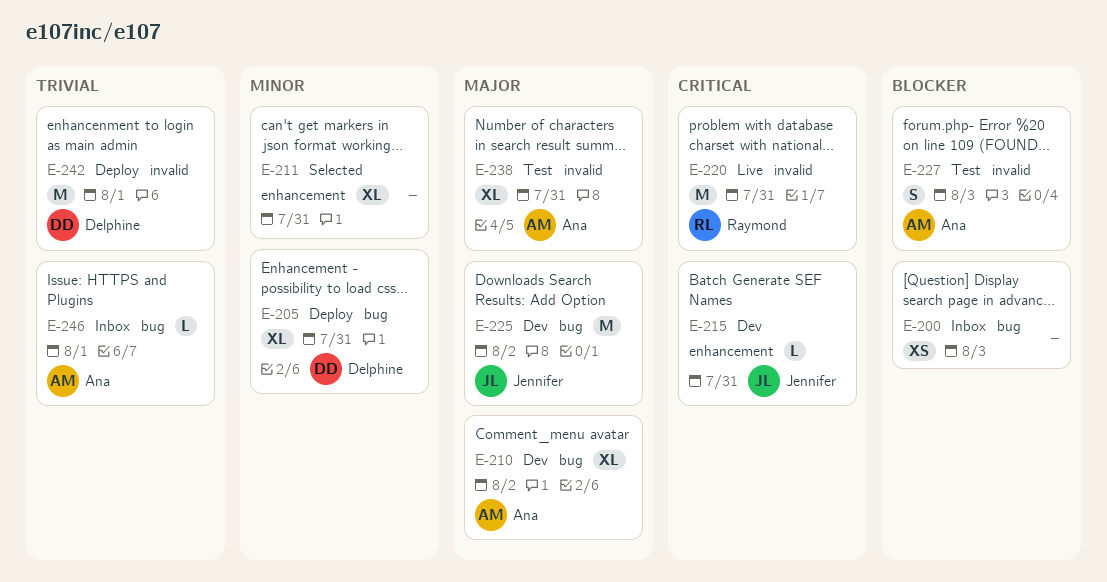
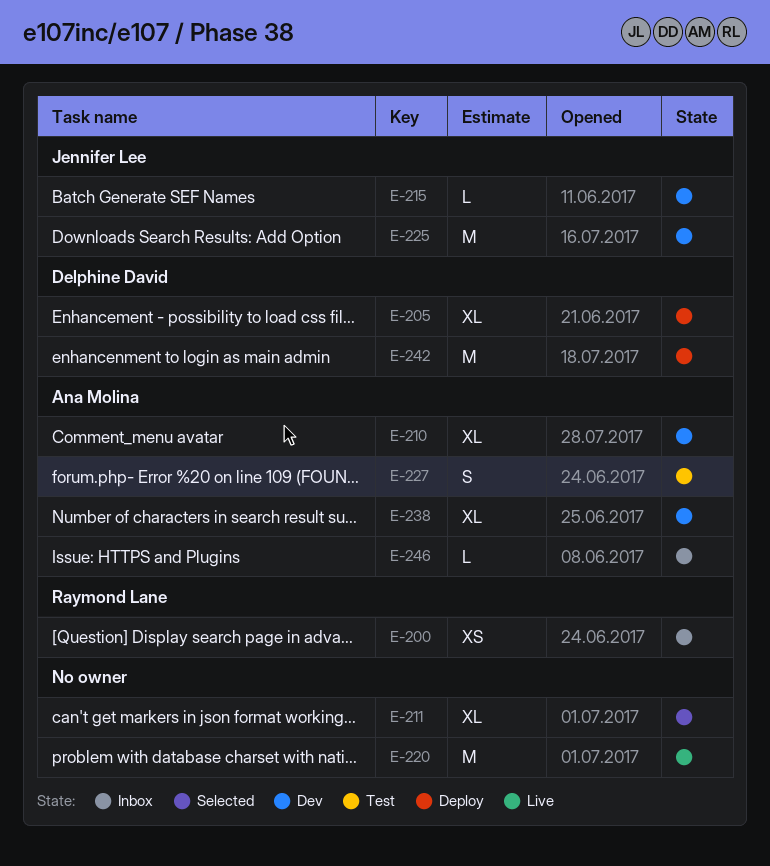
E-200, owner: none -> Raymond Lane
E-220, owner: Raymond Lane -> none
E-238, status: Test -> Dev

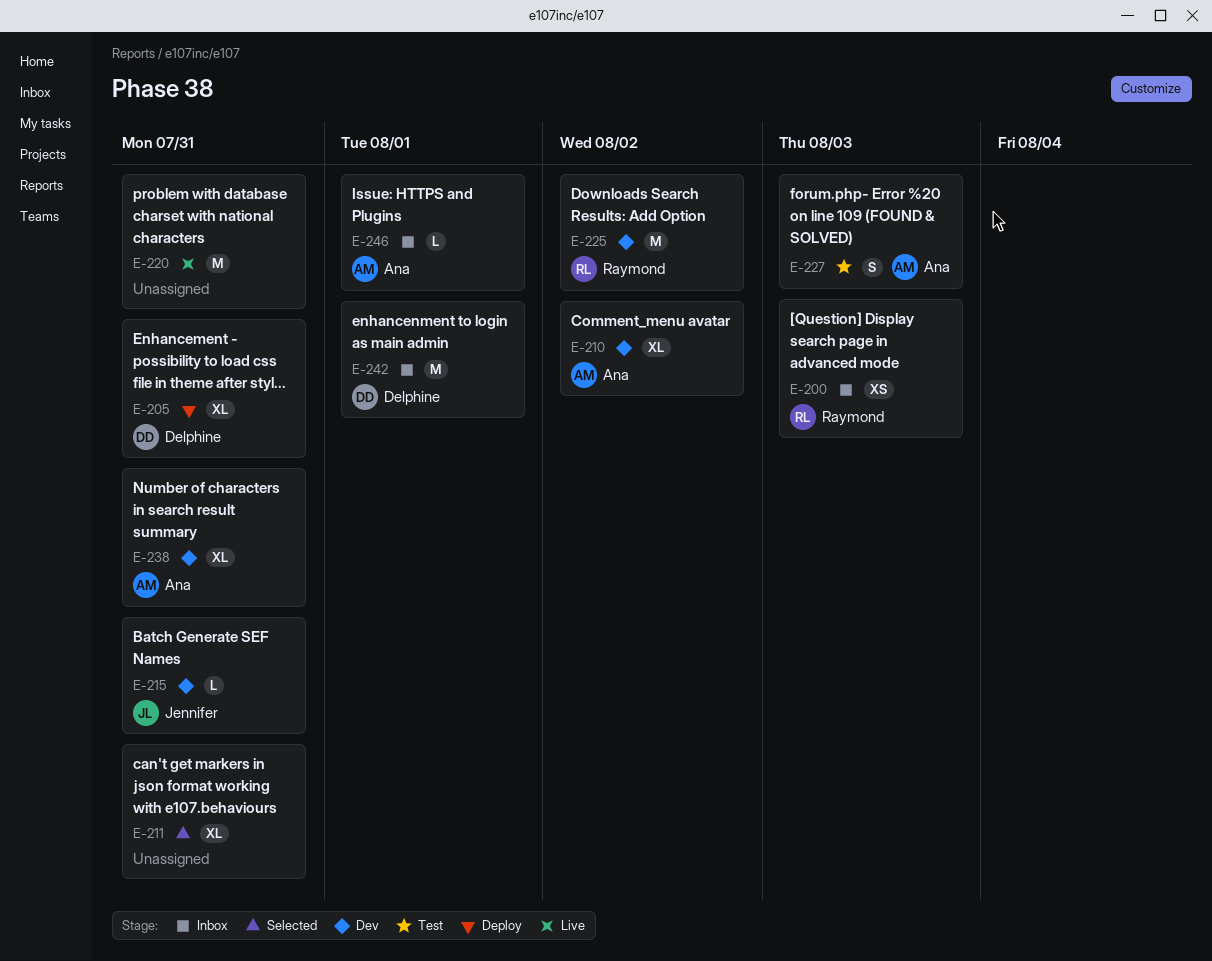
E-225, owner: Jennifer Lee -> Raymond Lane
E-242, status: Deploy -> Inbox

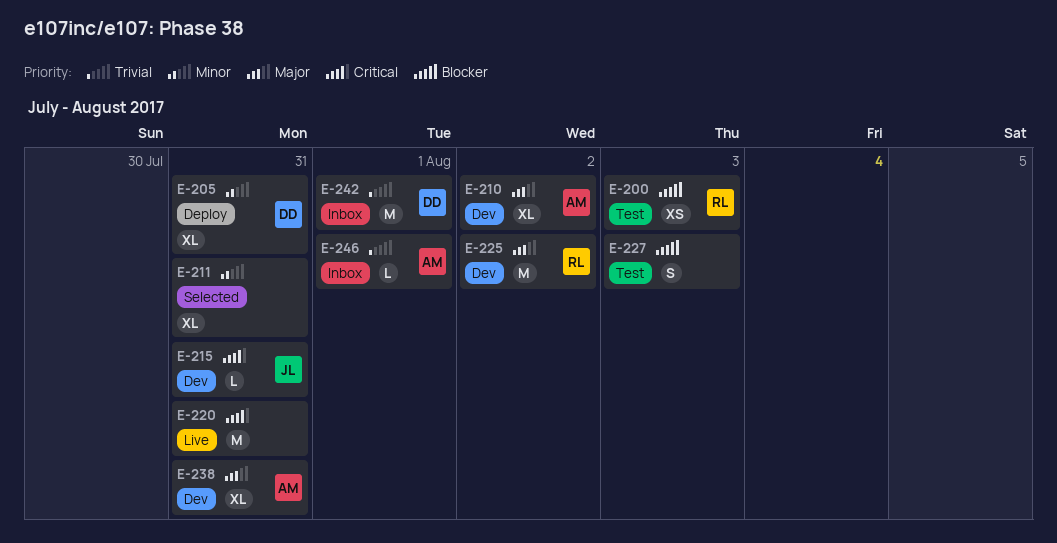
E-200, status: Inbox -> Test
E-227, owner: Ana -> none

